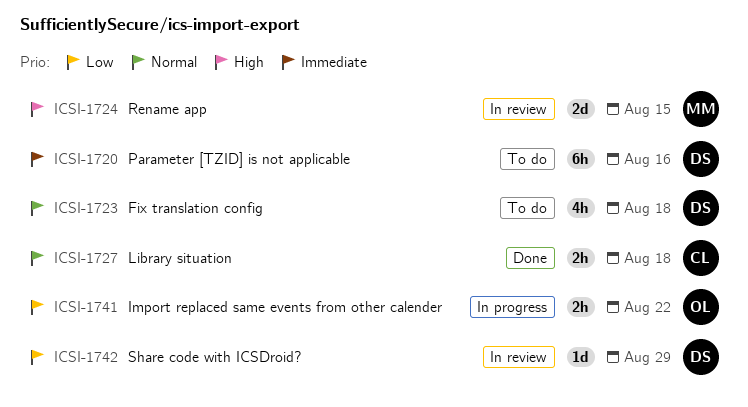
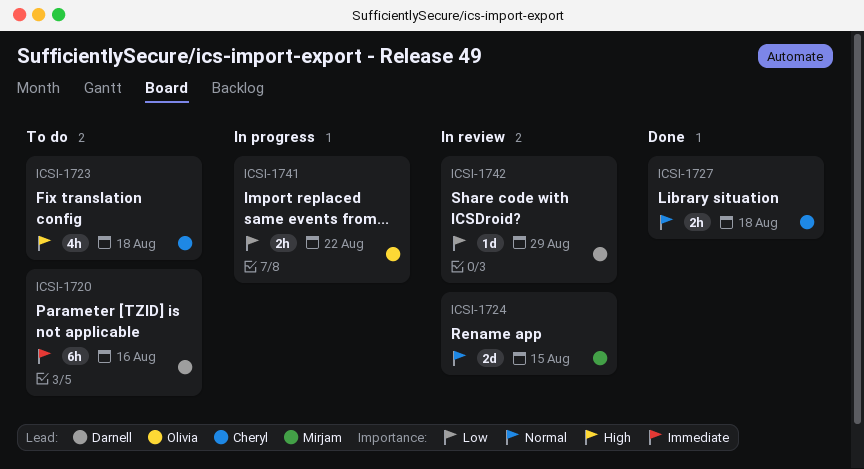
ICSI-1723, owner: Darnell -> Cheryl
ICSI-1723, priority: Normal -> High
ICSI-1724, priority: High -> Normal

